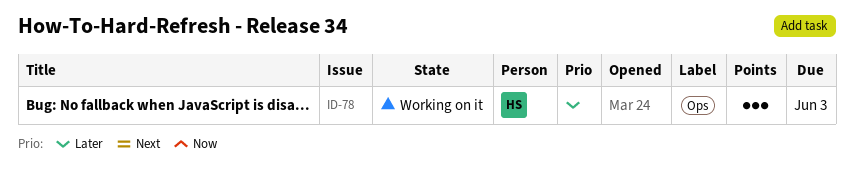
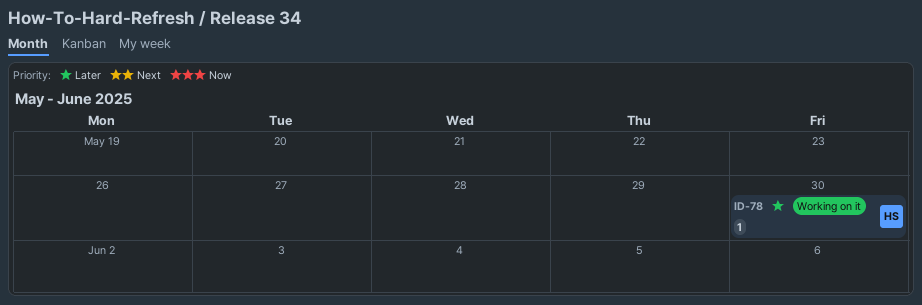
ID-78, estimate: 3 -> 1
ID-78, due: Jun 3 -> May 30

